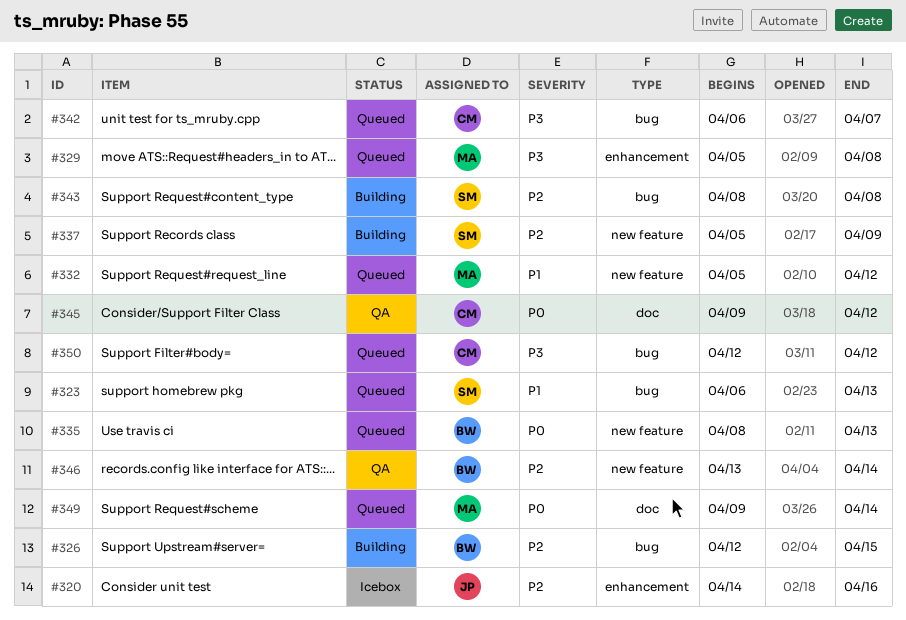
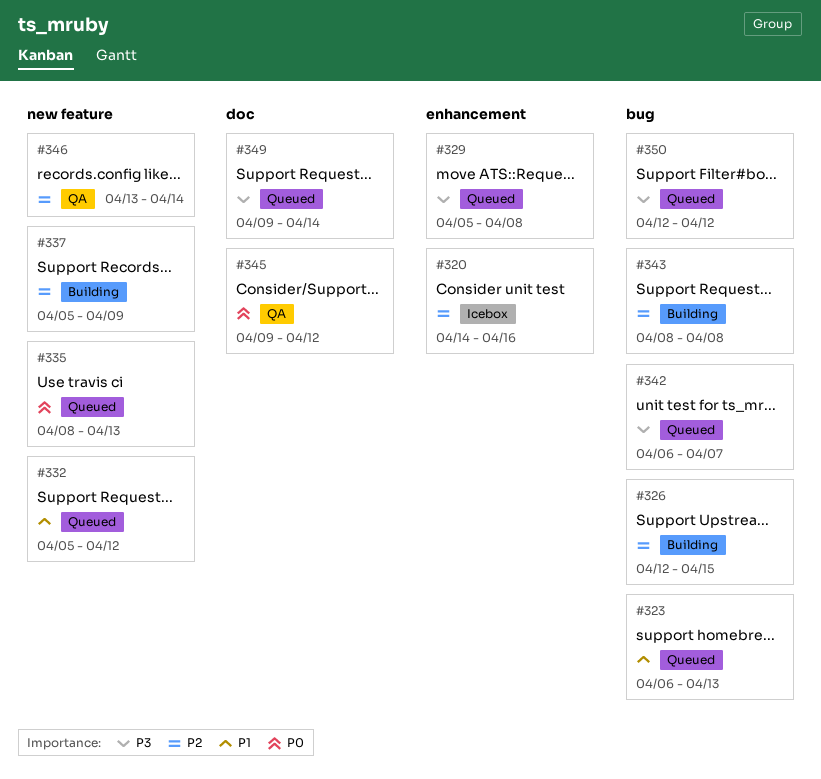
#349, priority: P0 -> P3

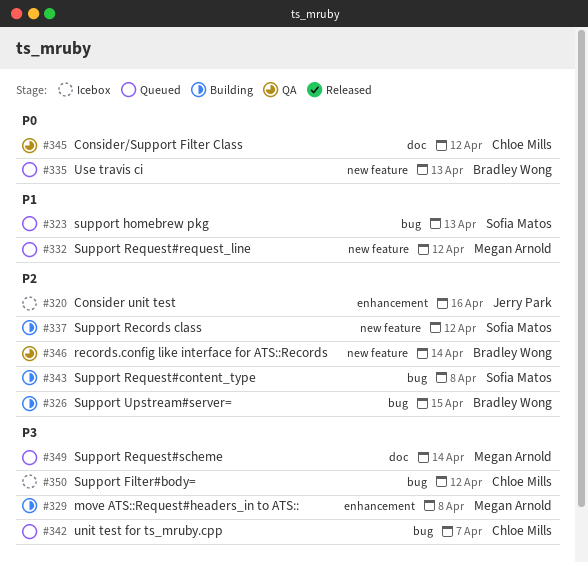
#329, status: Queued -> Building
#337, due: Apr 9 -> Apr 12
#350, status: Queued -> Icebox

